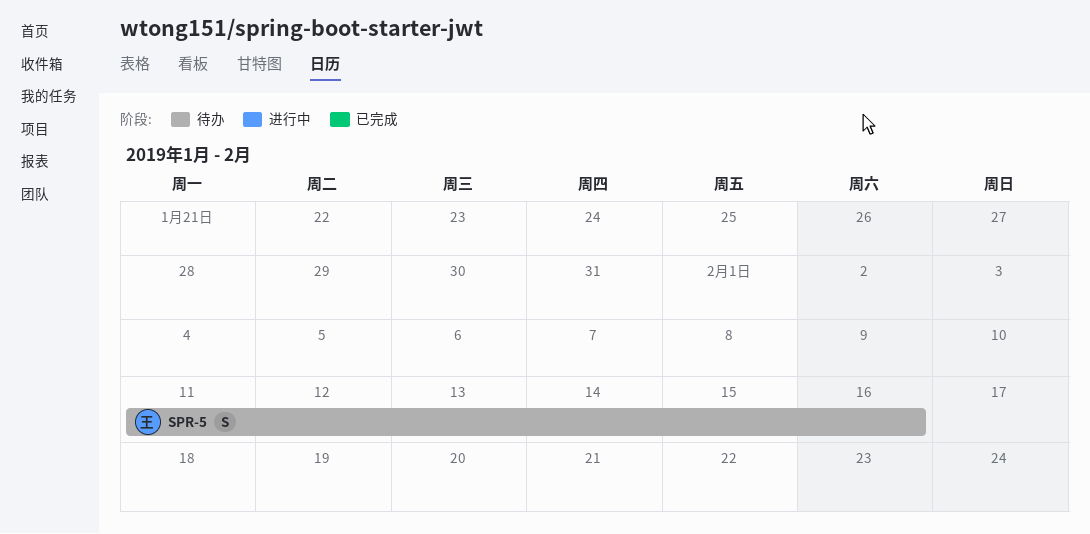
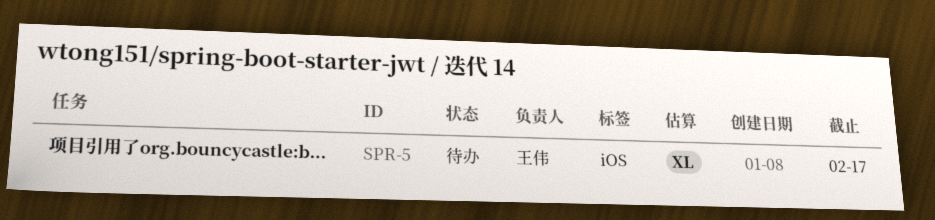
SPR-5, estimate: S -> XL
SPR-5, due: Feb 16 -> Feb 17

